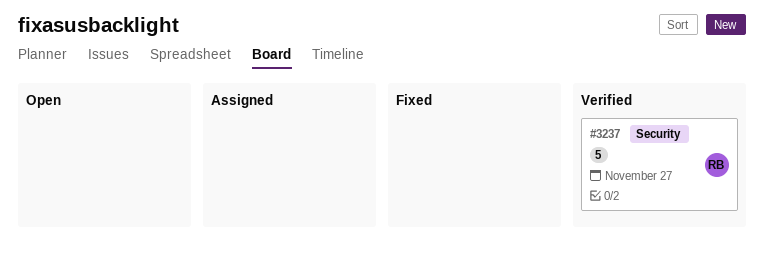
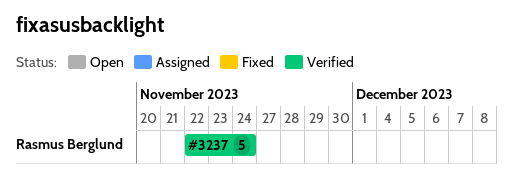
#3237, due: Nov 27 -> Nov 24

